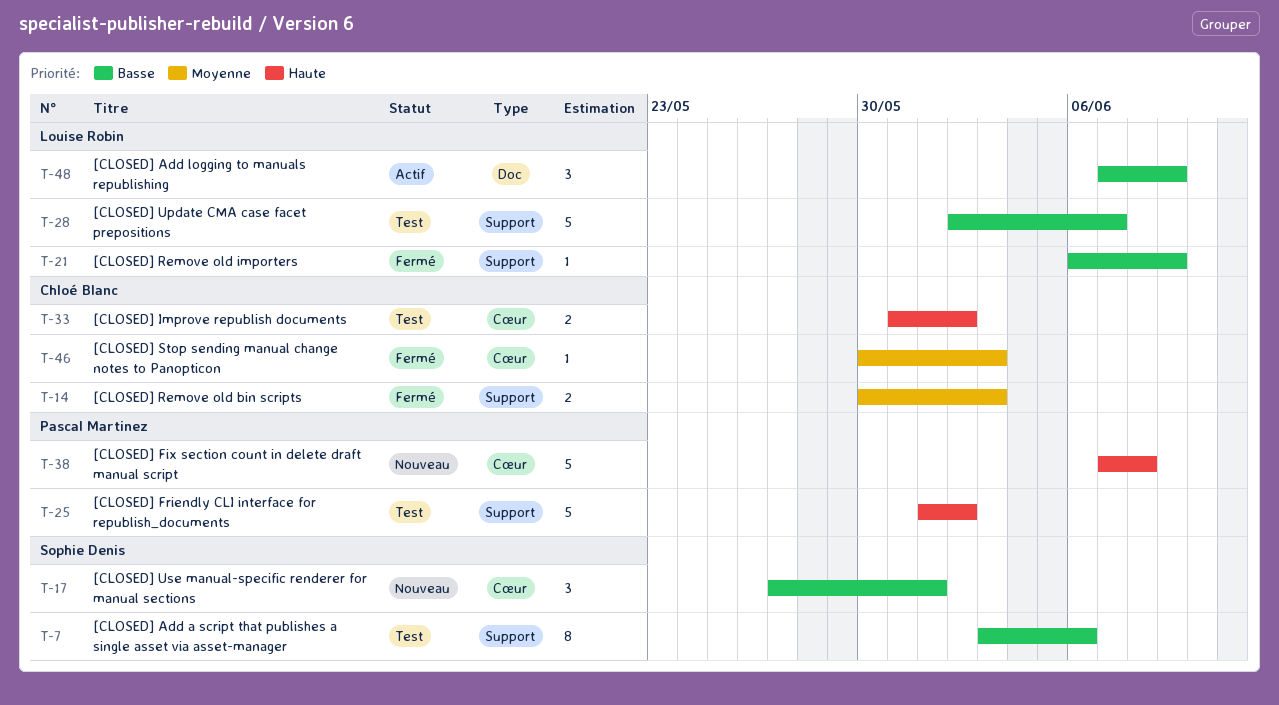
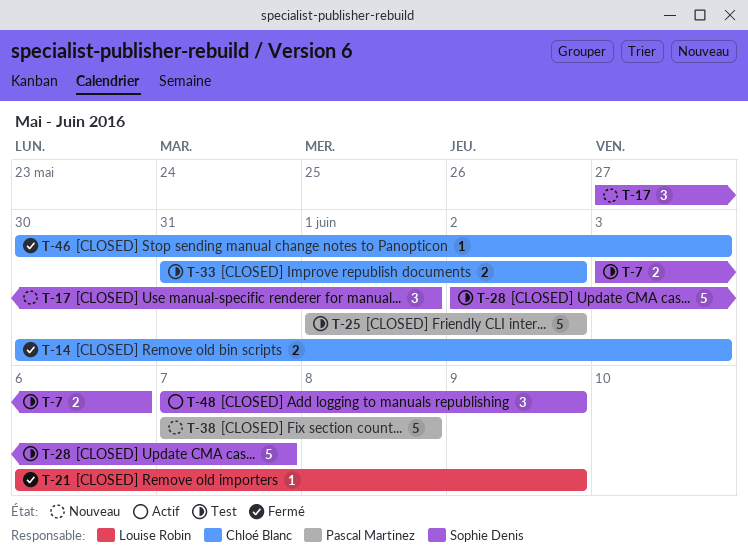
T-7, estimate: 8 -> 2
T-28, owner: Louise Robin -> Sophie Denis
T-48, owner: Louise Robin -> Sophie Denis

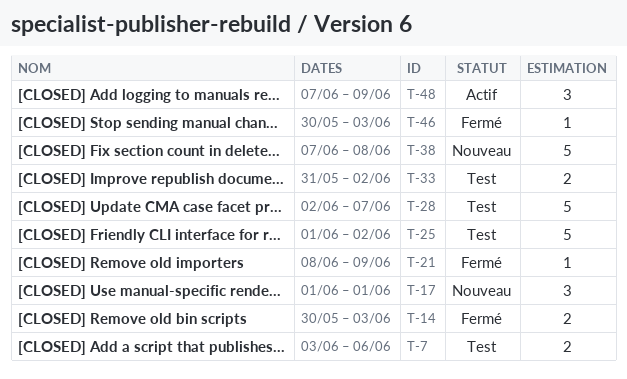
T-17, start: May 27 -> Jun 1
T-21, start: Jun 6 -> Jun 8

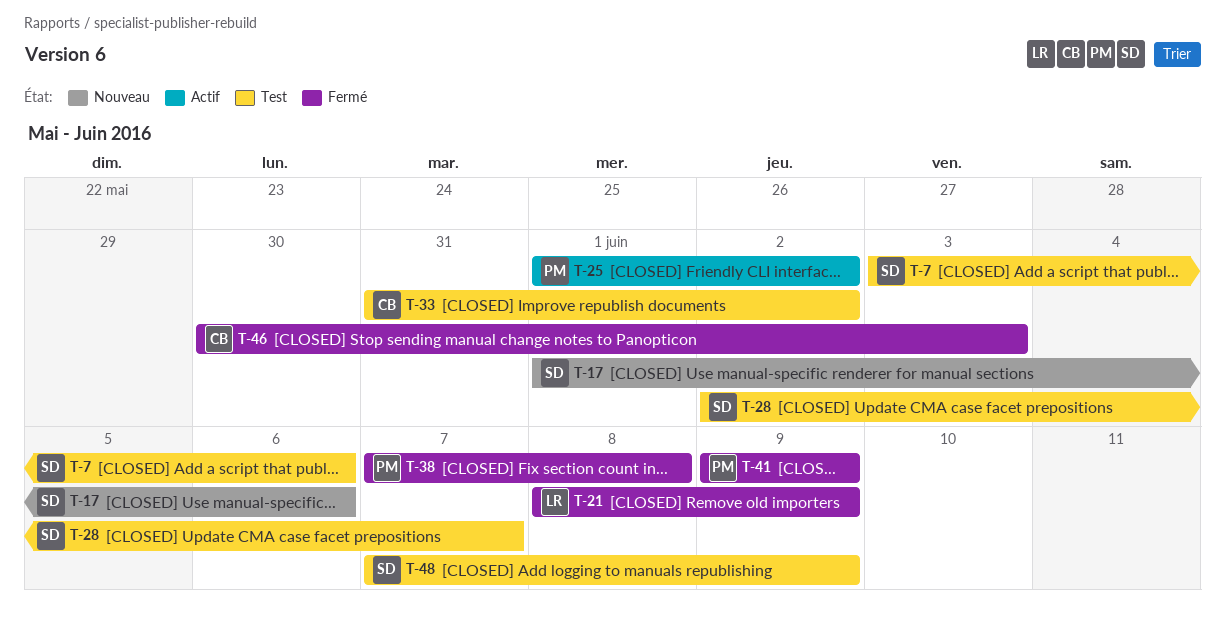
T-14: present -> none
T-17, due: Jun 1 -> Jun 6
T-25, status: Test -> Actif
T-38, status: Nouveau -> Fermé
T-41: none -> present
T-48, status: Actif -> Test

